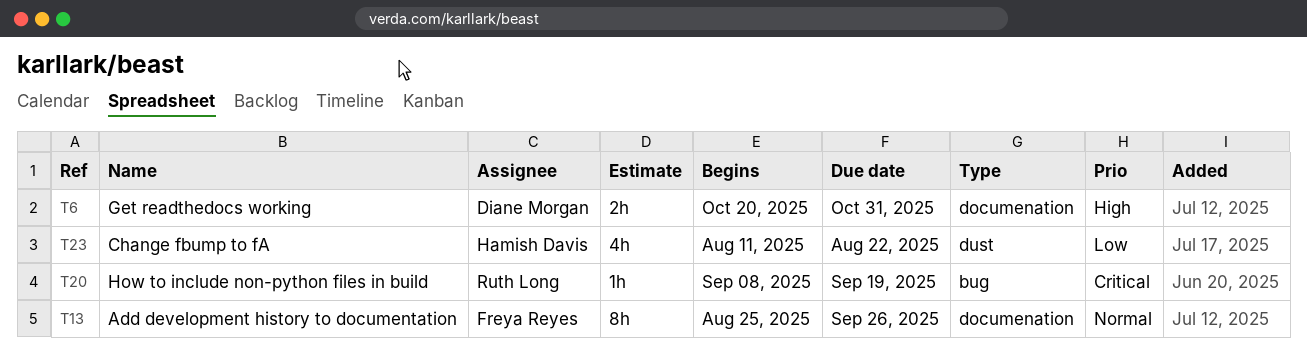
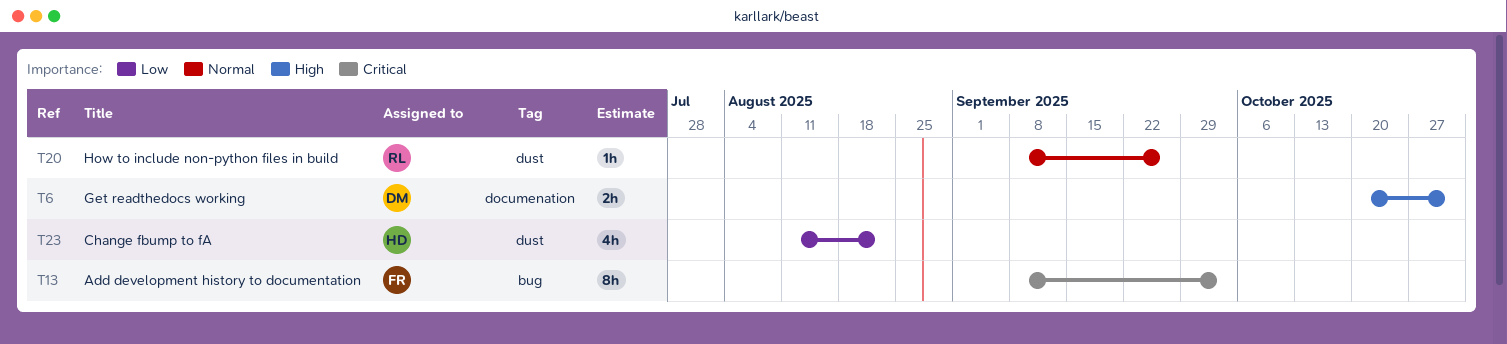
T13, priority: Normal -> Critical
T13, label: documenation -> bug
T13, start: Aug 25 -> Sep 8
T13, due: Sep 26 -> Oct 3
T20, priority: Critical -> Normal
T20, label: bug -> dust
T20, due: Sep 19 -> Sep 26

